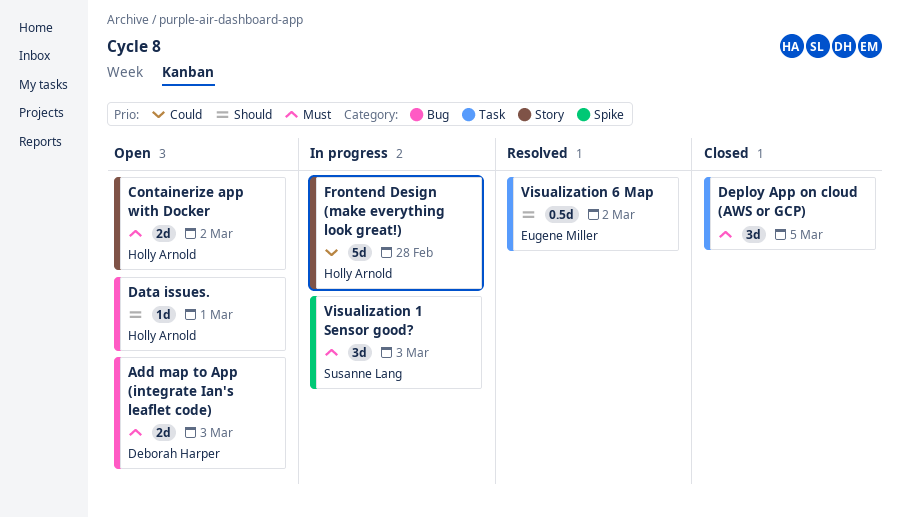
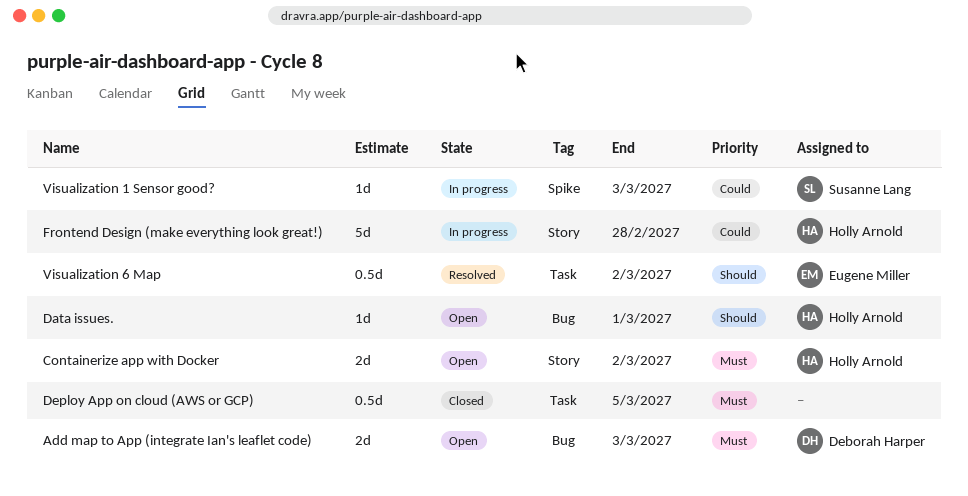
Deploy App on cloud (AWS or GCP), estimate: 3d -> 0.5d
Visualization 1 Sensor good?, priority: Must -> Could
Visualization 1 Sensor good?, estimate: 3d -> 1d

